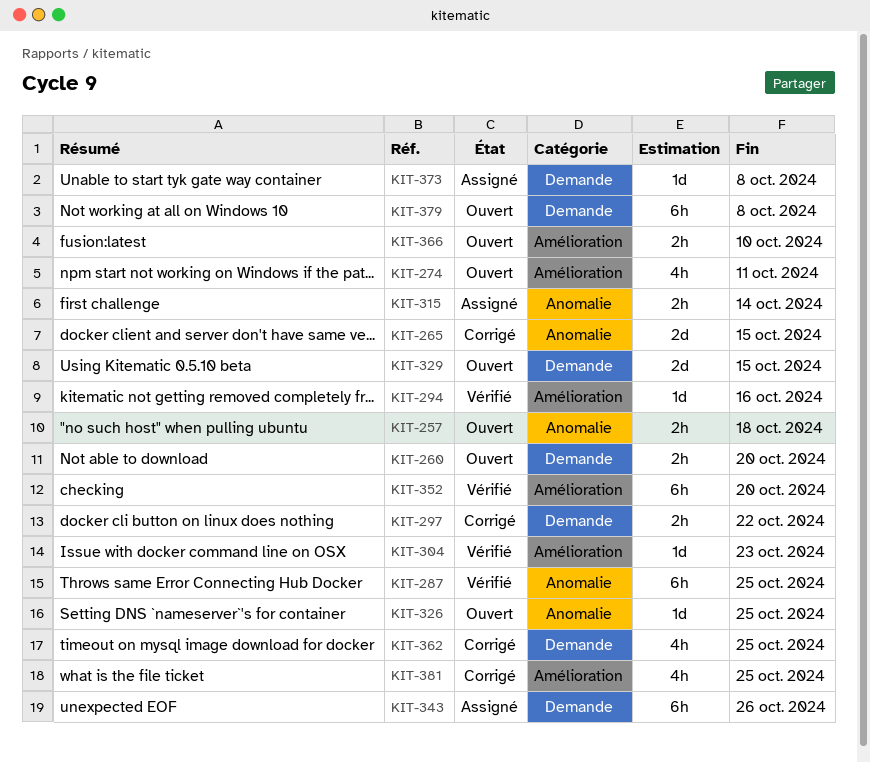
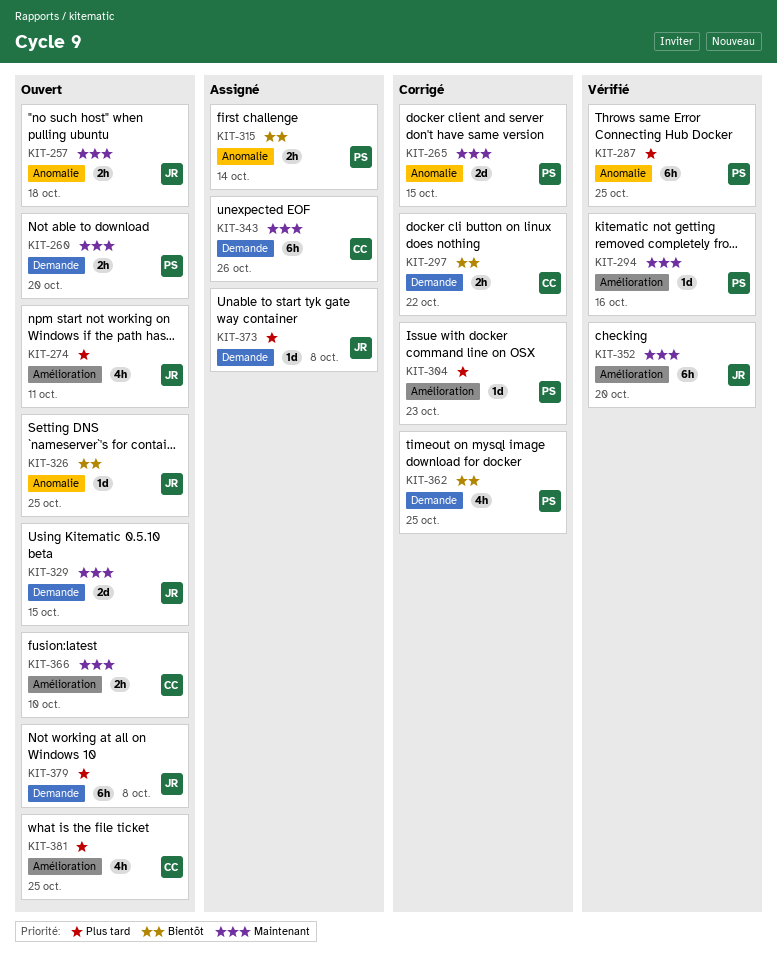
KIT-304, status: Vérifié -> Corrigé
KIT-381, status: Corrigé -> Ouvert

